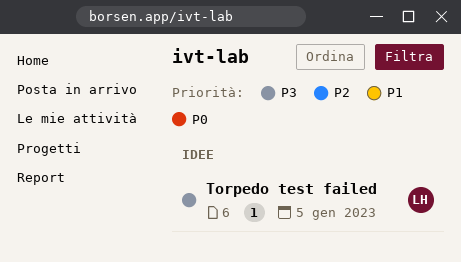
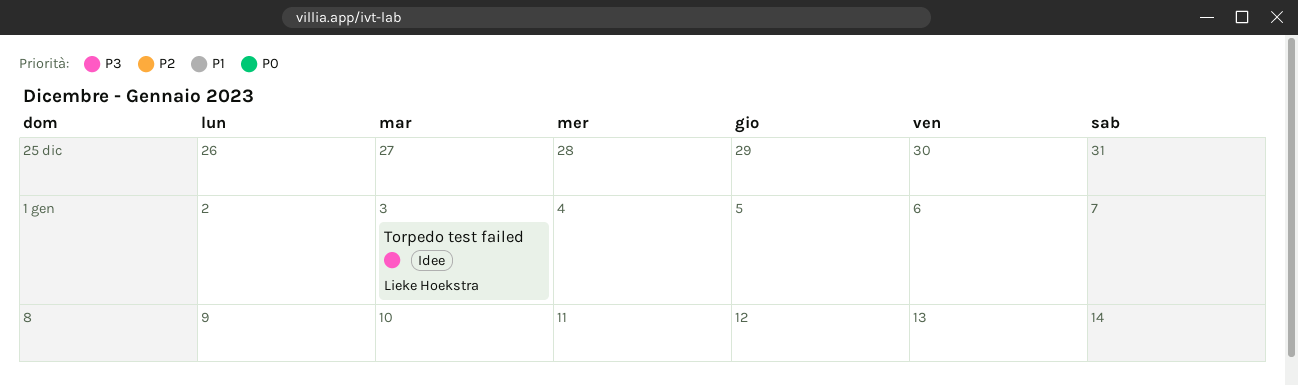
Torpedo test failed, due: Jan 5 -> Jan 3

